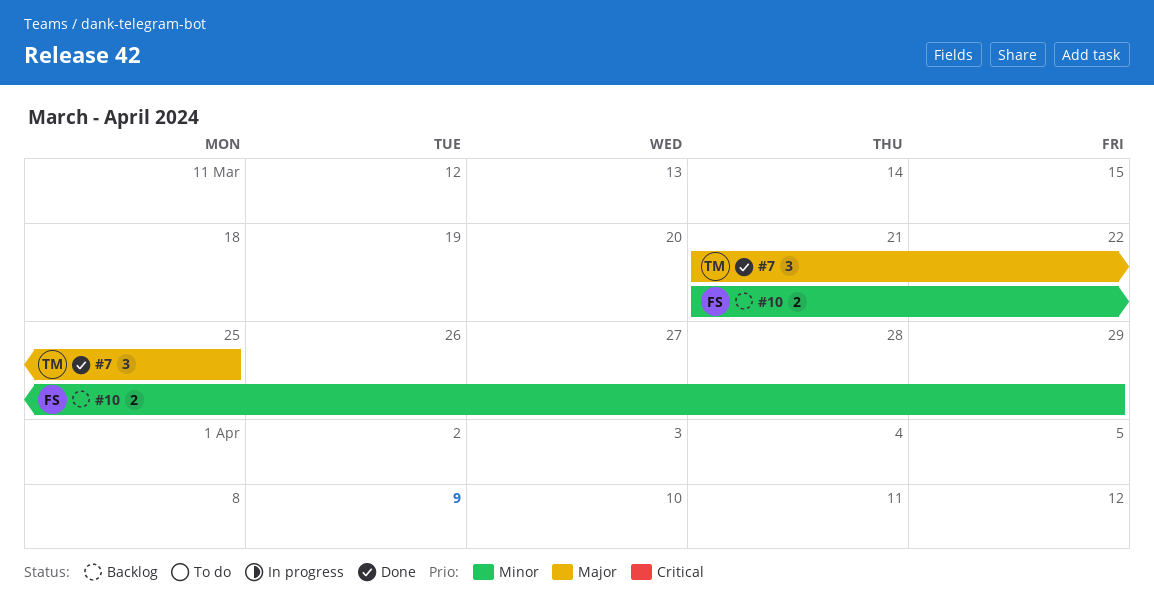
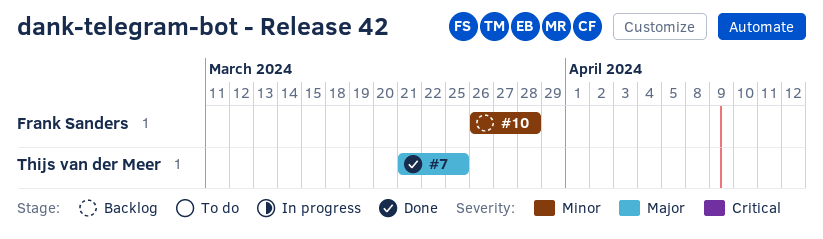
#10, start: Mar 21 -> Mar 26
#10, due: Mar 29 -> Mar 28

